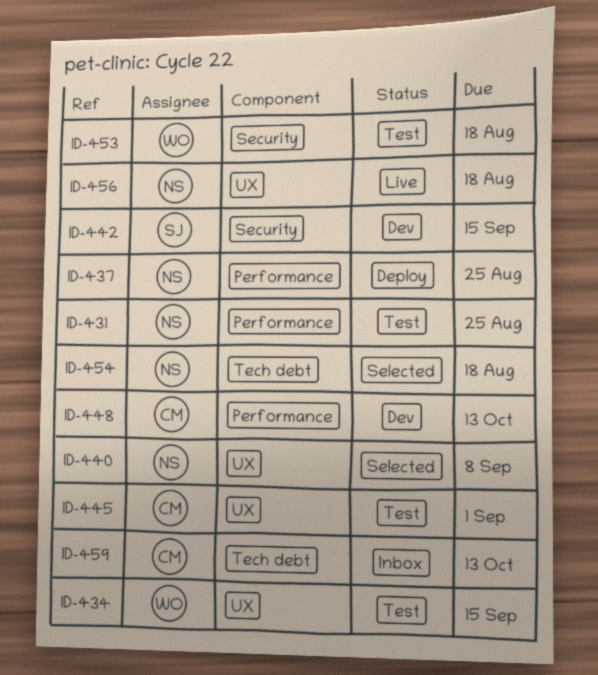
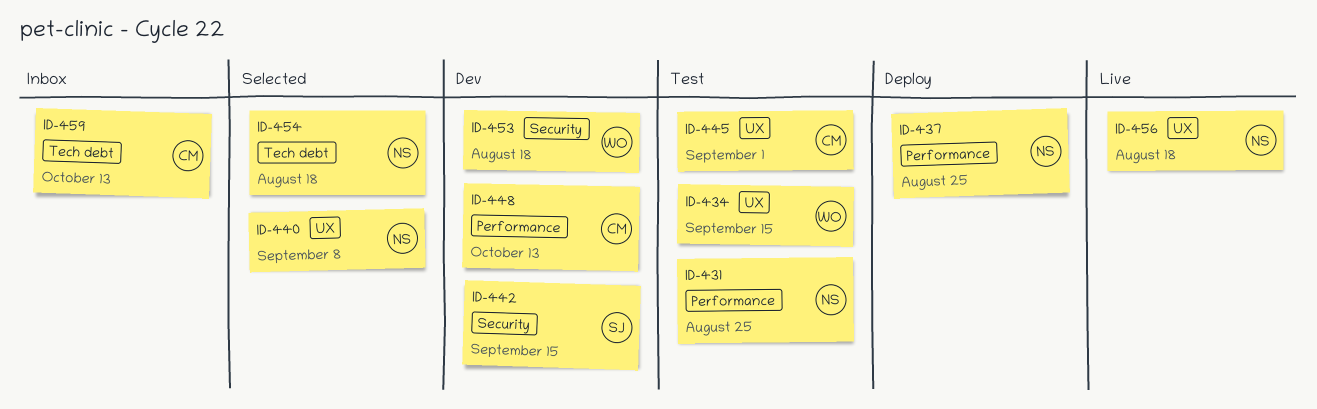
ID-453, status: Test -> Dev

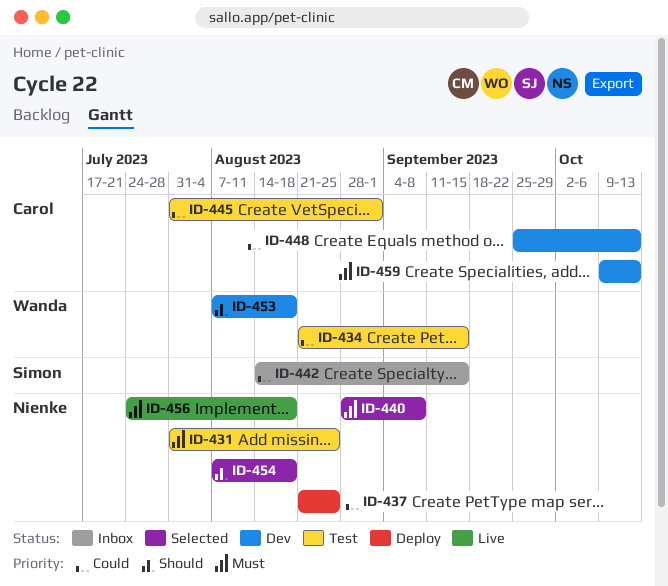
ID-442, status: Dev -> Inbox
ID-459, status: Inbox -> Dev

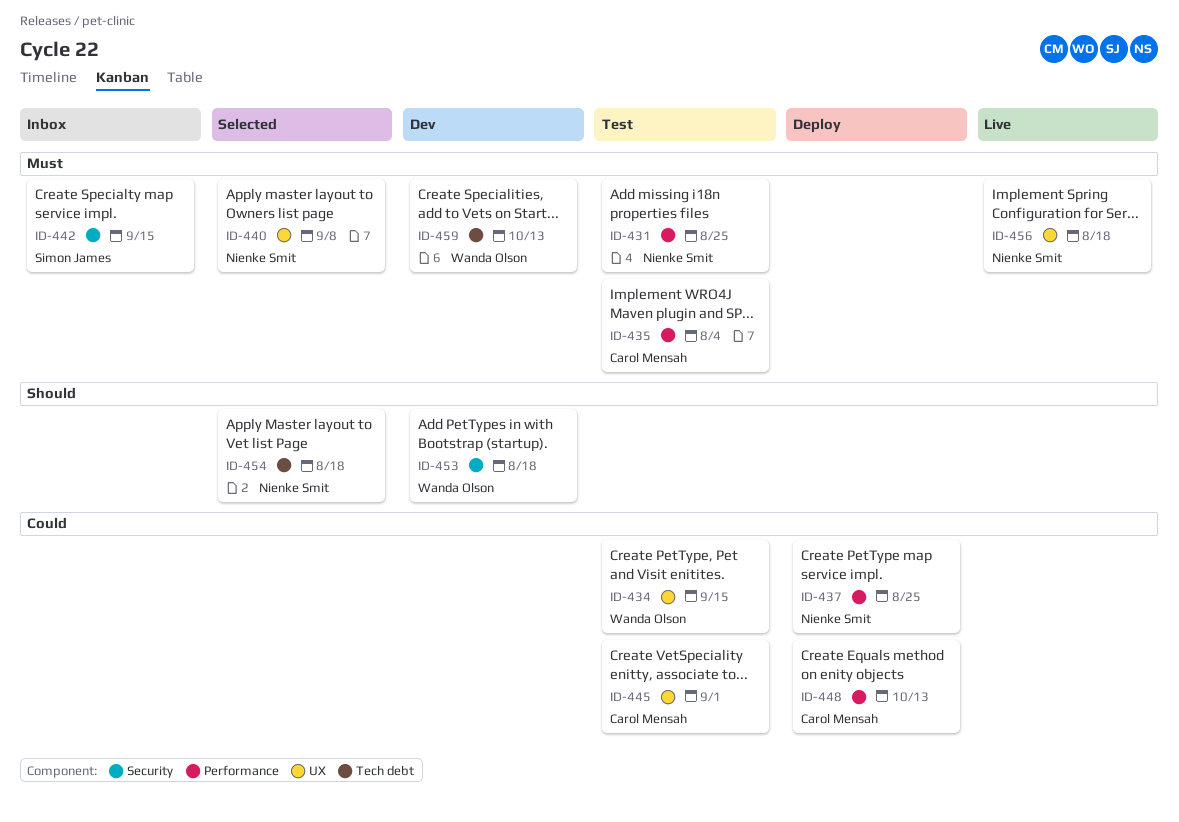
ID-435: none -> present
ID-442, priority: Could -> Must
ID-448, status: Dev -> Deploy
ID-459, owner: Carol Mensah -> Wanda Olson

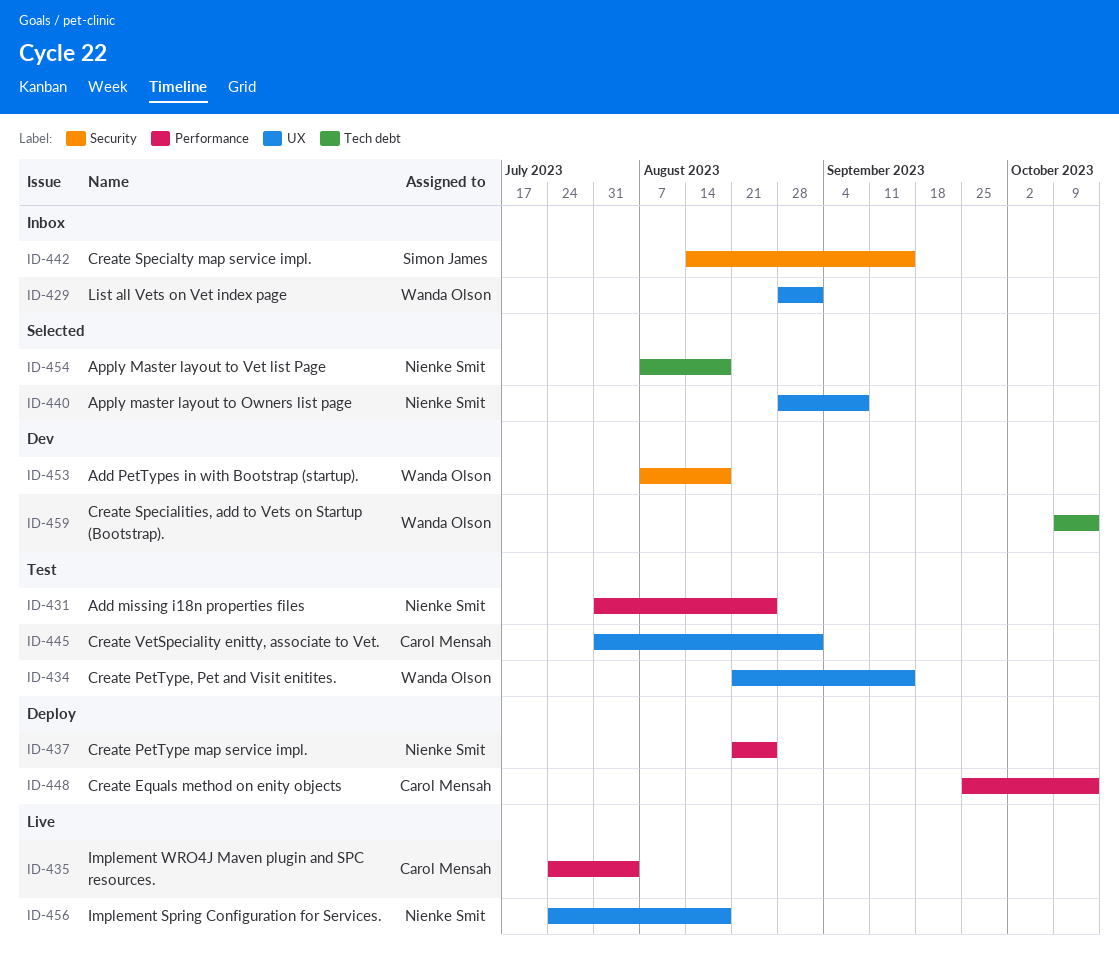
ID-429: none -> present
ID-435, status: Test -> Live

